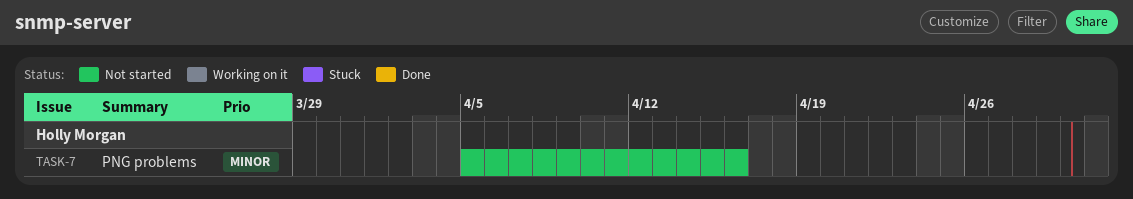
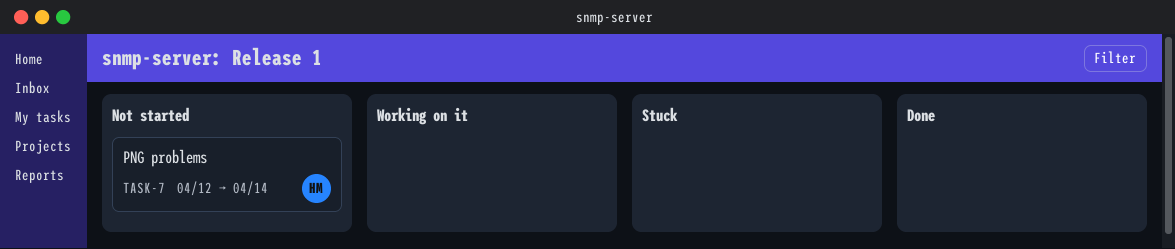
TASK-7, start: Apr 5 -> Apr 12
TASK-7, due: Apr 16 -> Apr 14

